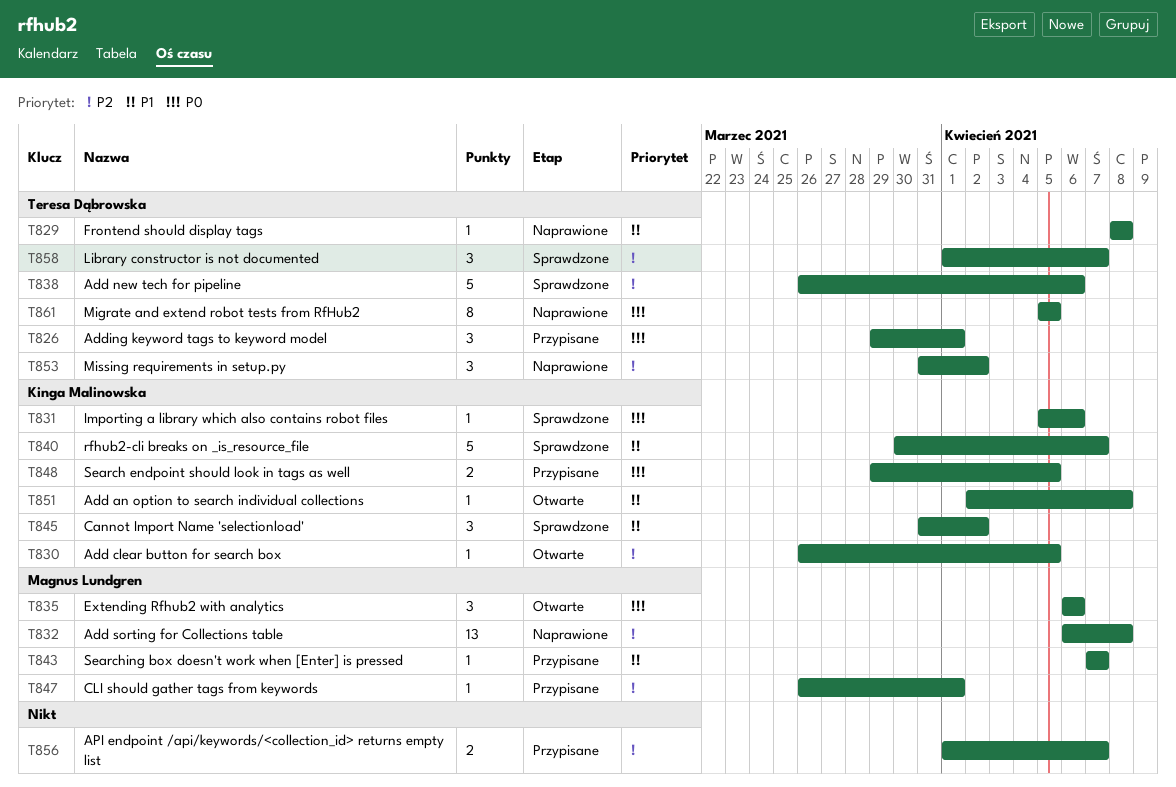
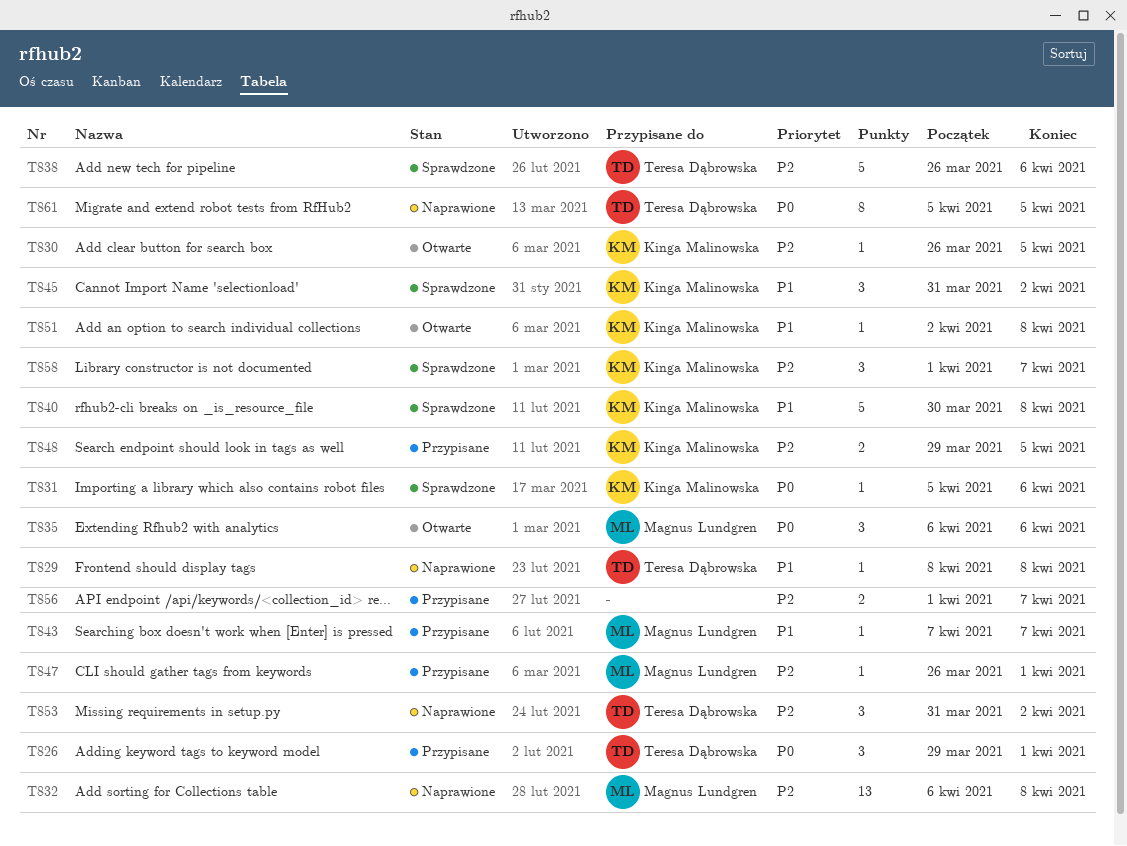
T840, due: Apr 7 -> Apr 8
T848, priority: P0 -> P2
T858, owner: Teresa Dąbrowska -> Kinga Malinowska

